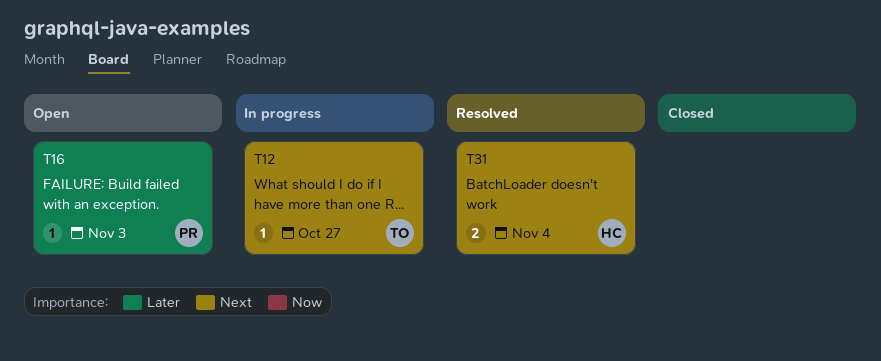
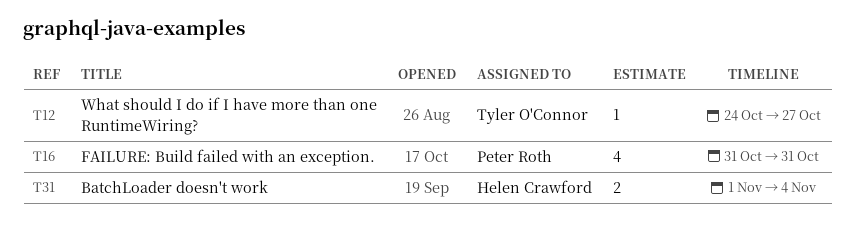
T16, estimate: 1 -> 4
T16, due: Nov 3 -> Oct 31

